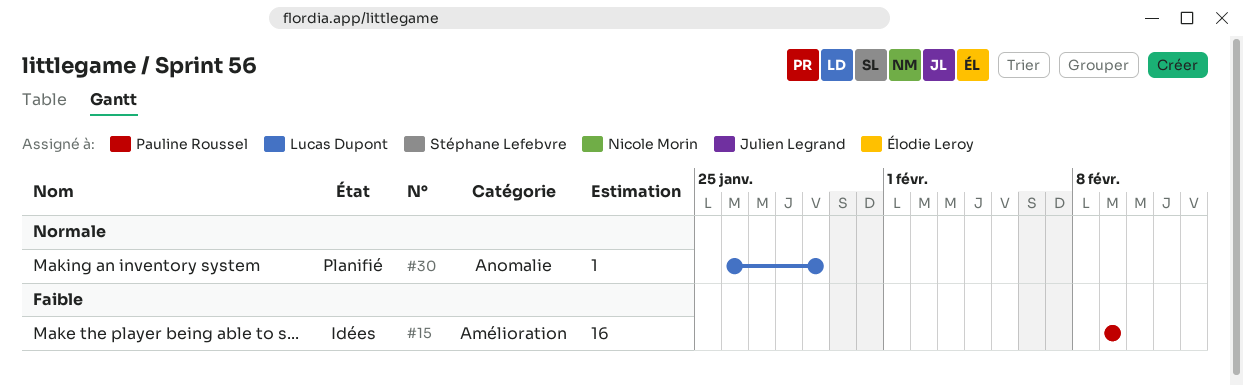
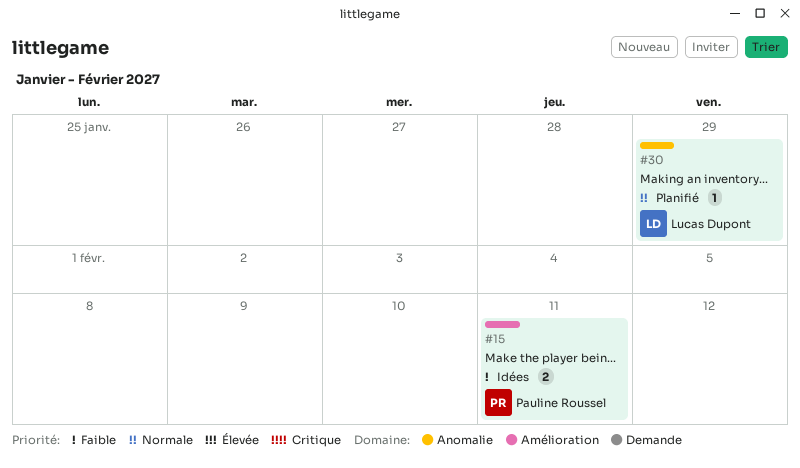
#15, estimate: 16 -> 2
#15, due: Feb 9 -> Feb 11

